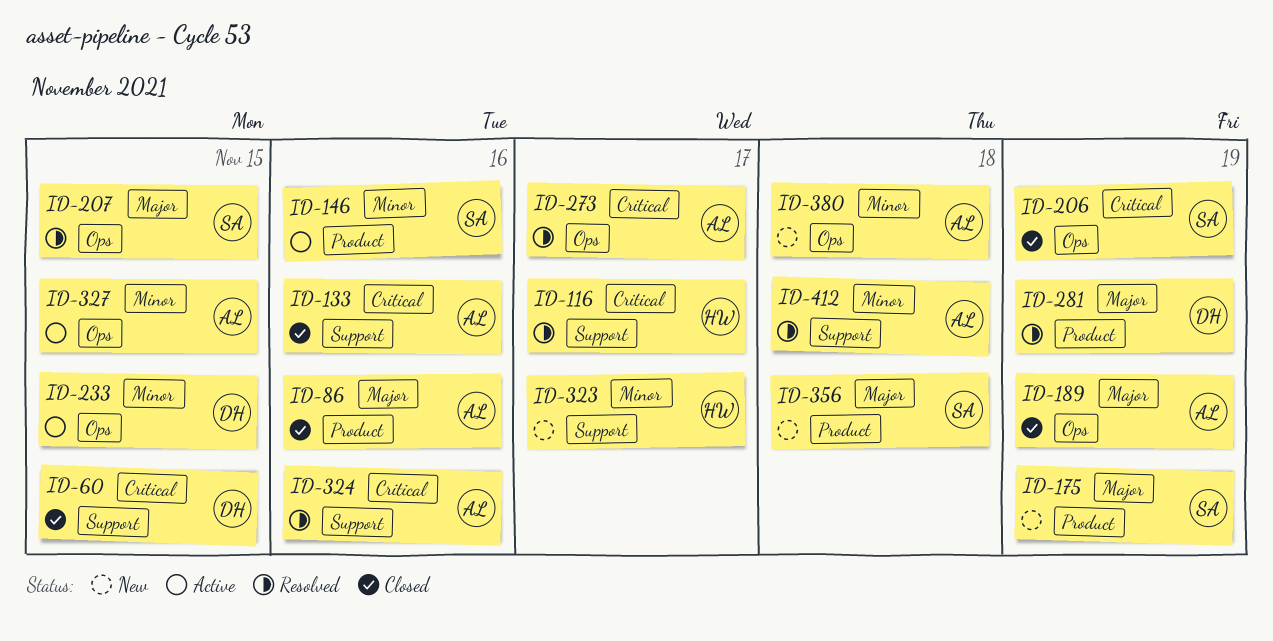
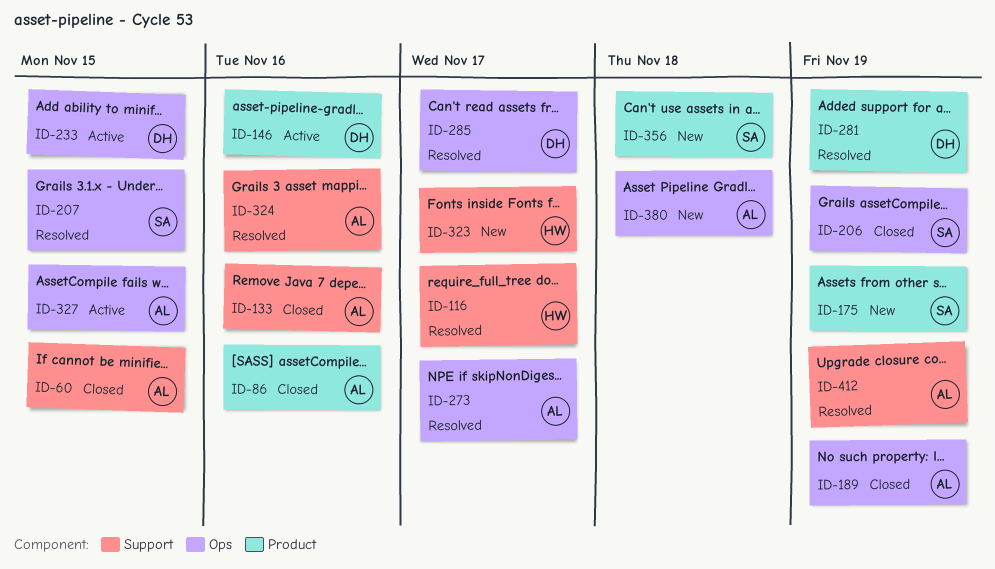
ID-60, owner: DH -> AL
ID-146, owner: SA -> DH
ID-285: none -> present
ID-412, due: Nov 18 -> Nov 19

